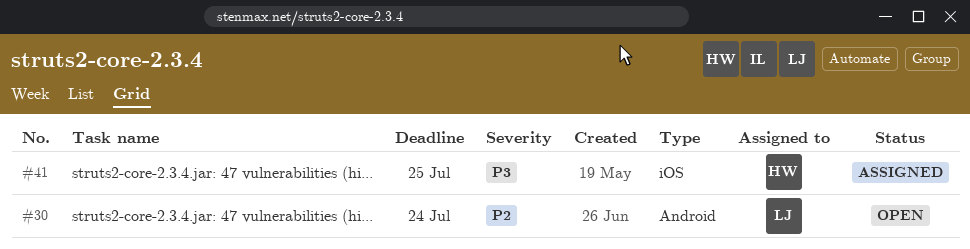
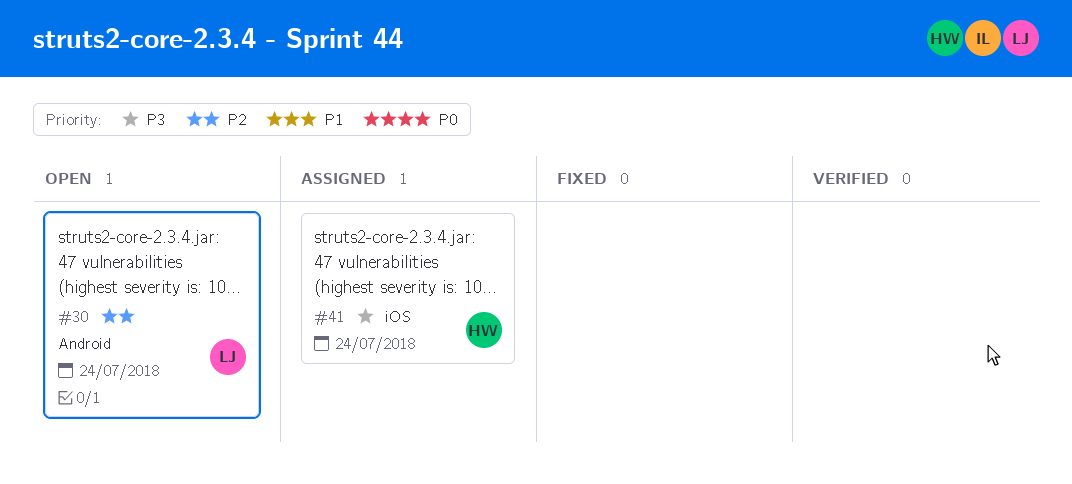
#41, due: Jul 25 -> Jul 24

